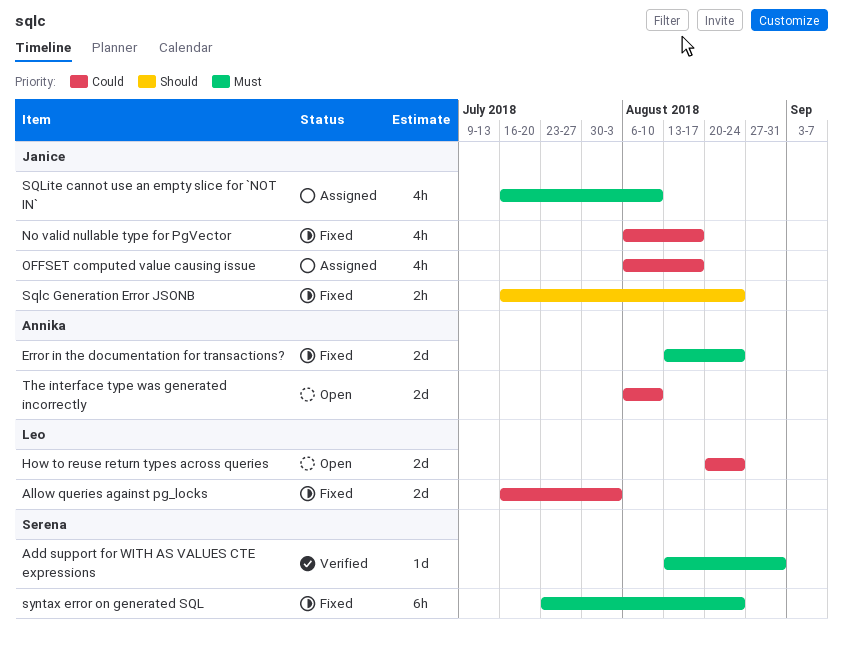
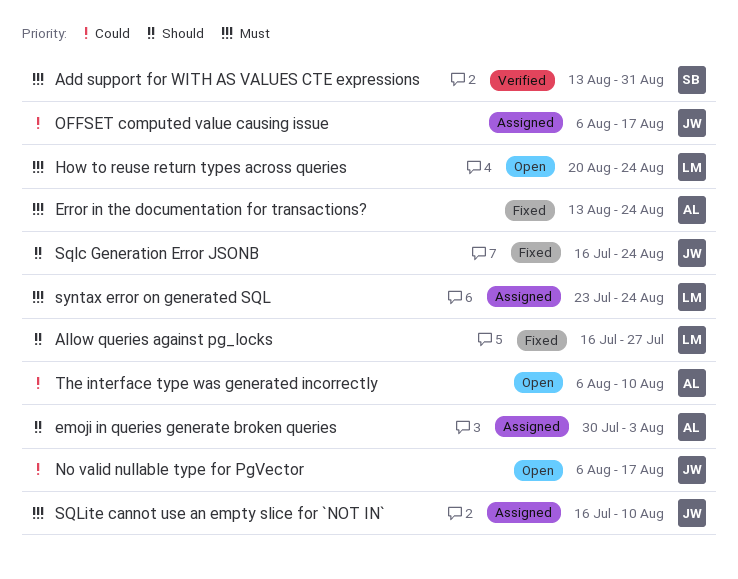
Allow queries against pg_locks, priority: Could -> Should
Allow queries against pg_locks, due: Aug 3 -> Jul 27
emoji in queries generate broken queries: none -> present
How to reuse return types across queries, priority: Could -> Must
No valid nullable type for PgVector, status: Fixed -> Open
syntax error on generated SQL, status: Fixed -> Assigned
syntax error on generated SQL, owner: Serena -> Leo

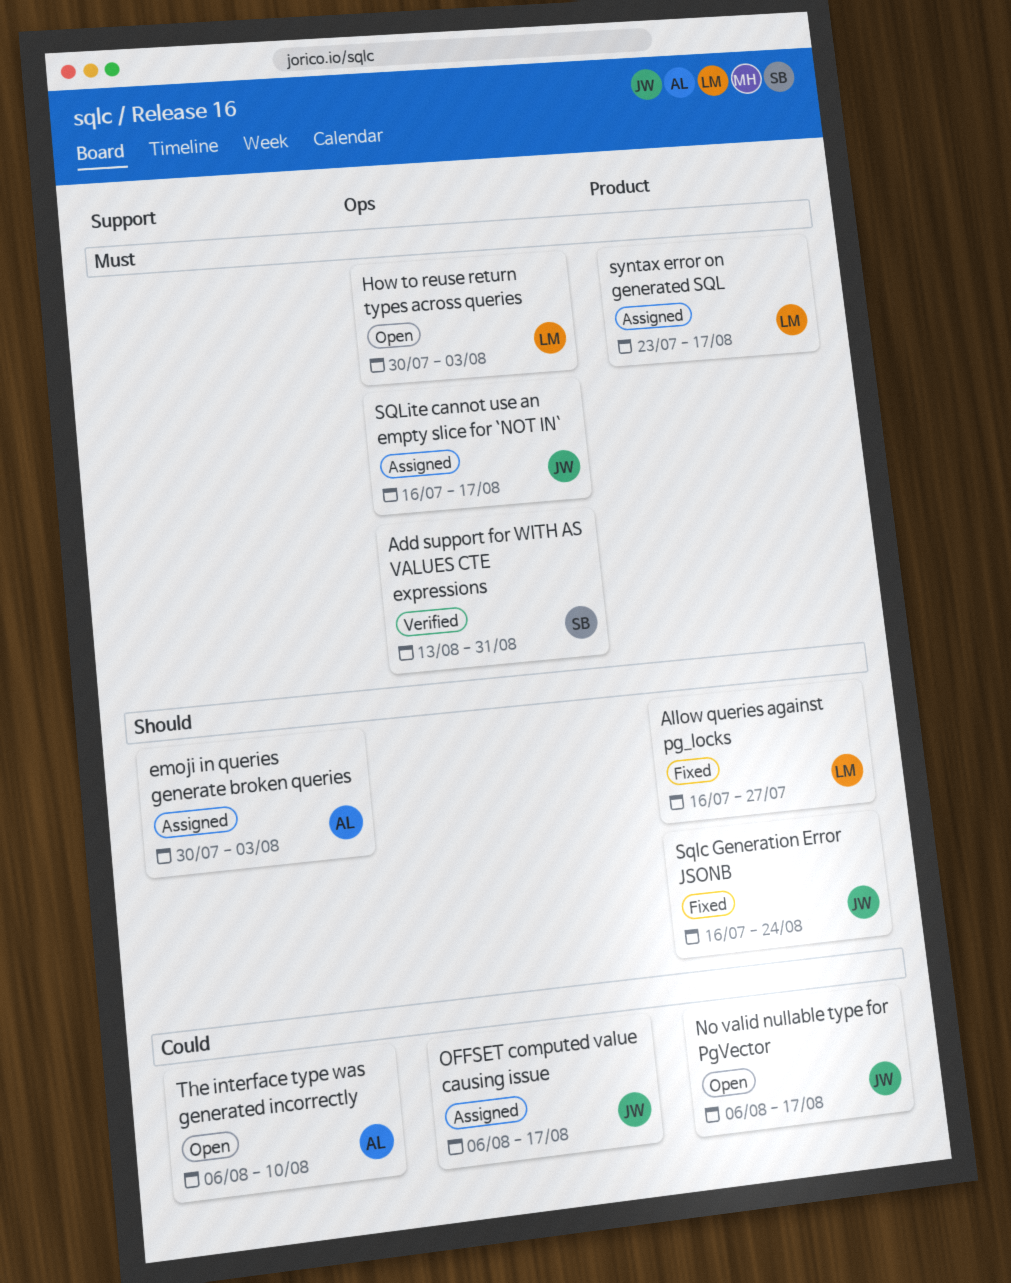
Error in the documentation for transactions?: present -> none
How to reuse return types across queries, start: Aug 20 -> Jul 30
How to reuse return types across queries, due: Aug 24 -> Aug 3
SQLite cannot use an empty slice for `NOT IN`, due: Aug 10 -> Aug 17
syntax error on generated SQL, due: Aug 24 -> Aug 17

